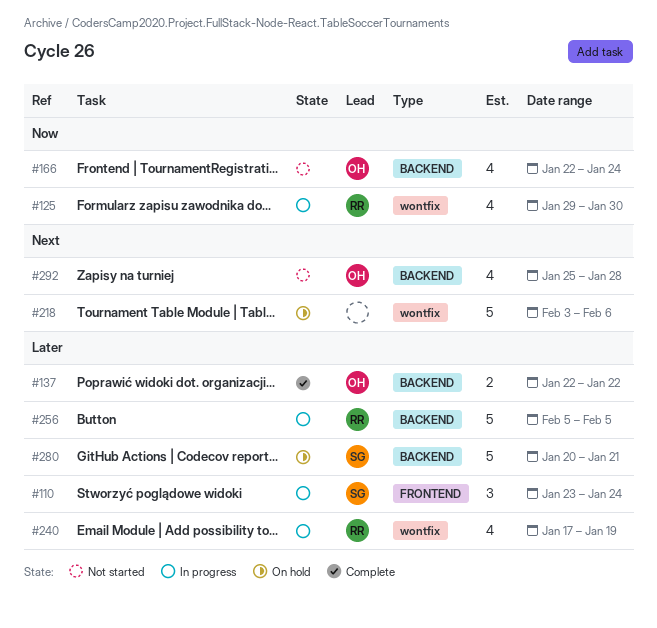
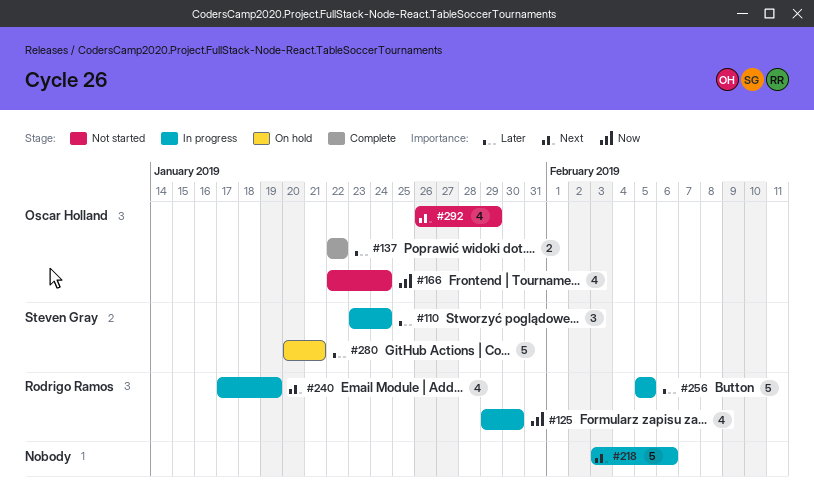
#218, status: On hold -> In progress
#240, priority: Later -> Next
#292, start: Jan 25 -> Jan 26
#292, due: Jan 28 -> Jan 29

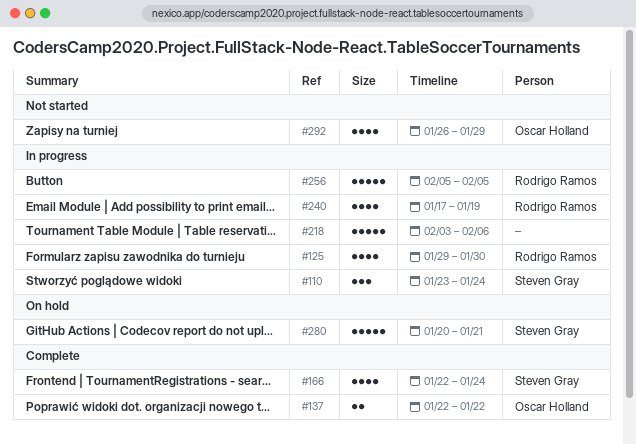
#166, status: Not started -> Complete
#166, owner: Oscar Holland -> Steven Gray

